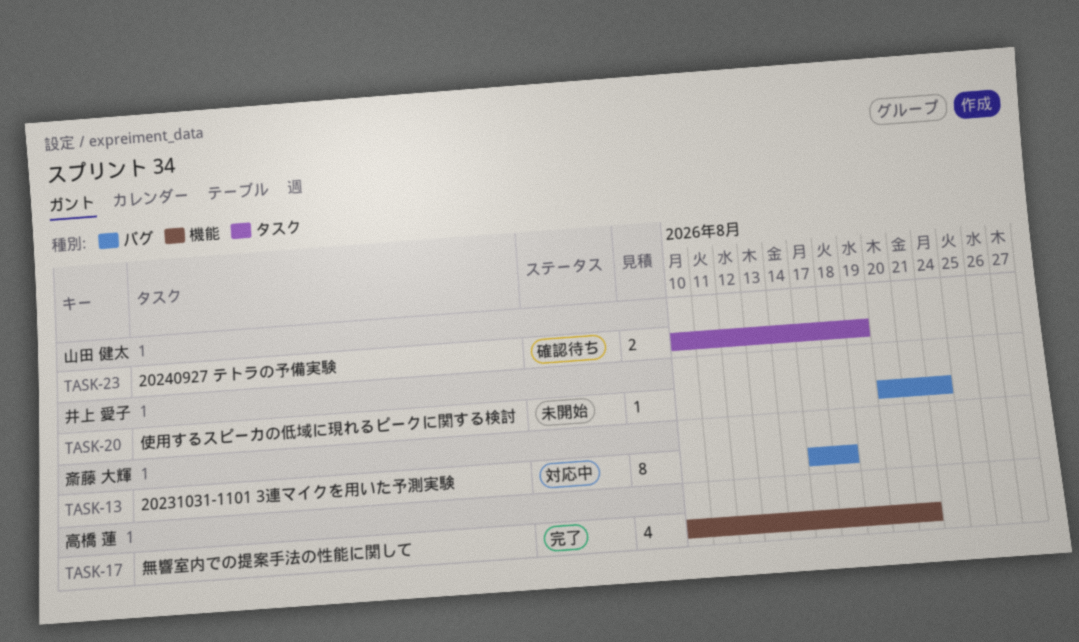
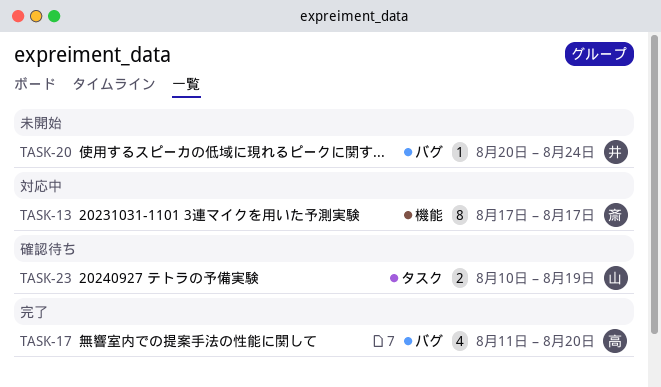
TASK-13, label: バグ -> 機能
TASK-13, due: Aug 18 -> Aug 17
TASK-17, label: 機能 -> バグ
TASK-17, start: Aug 10 -> Aug 11
TASK-17, due: Aug 21 -> Aug 20

